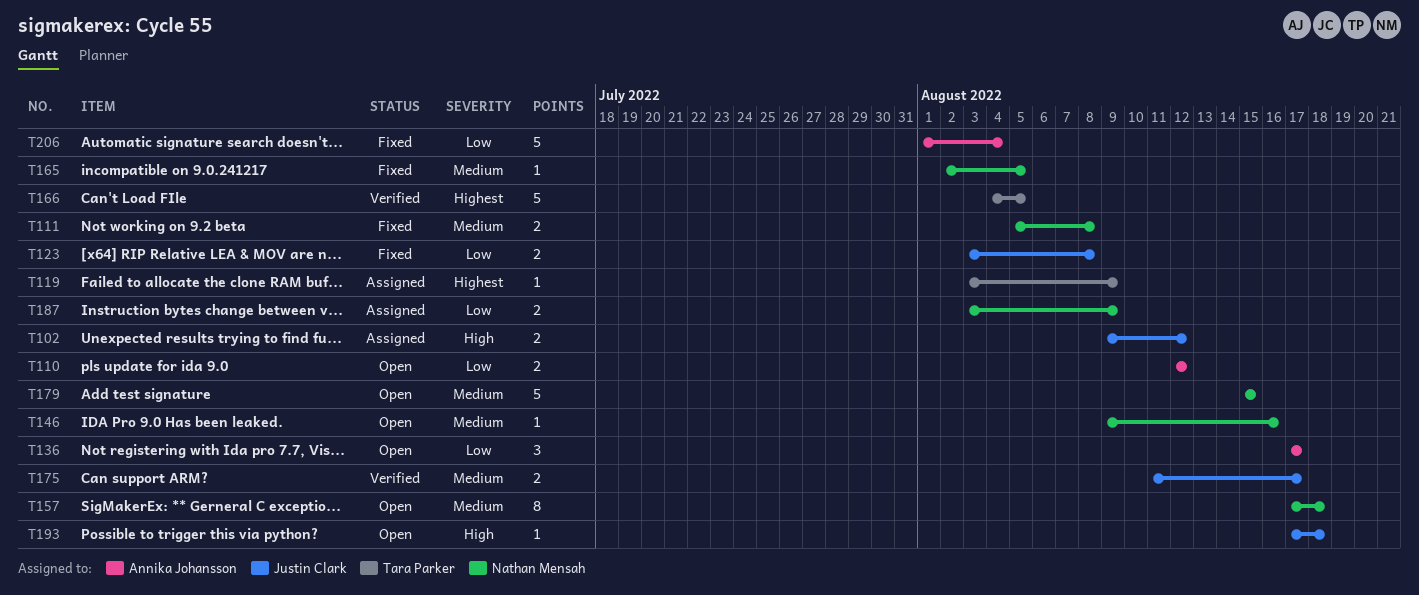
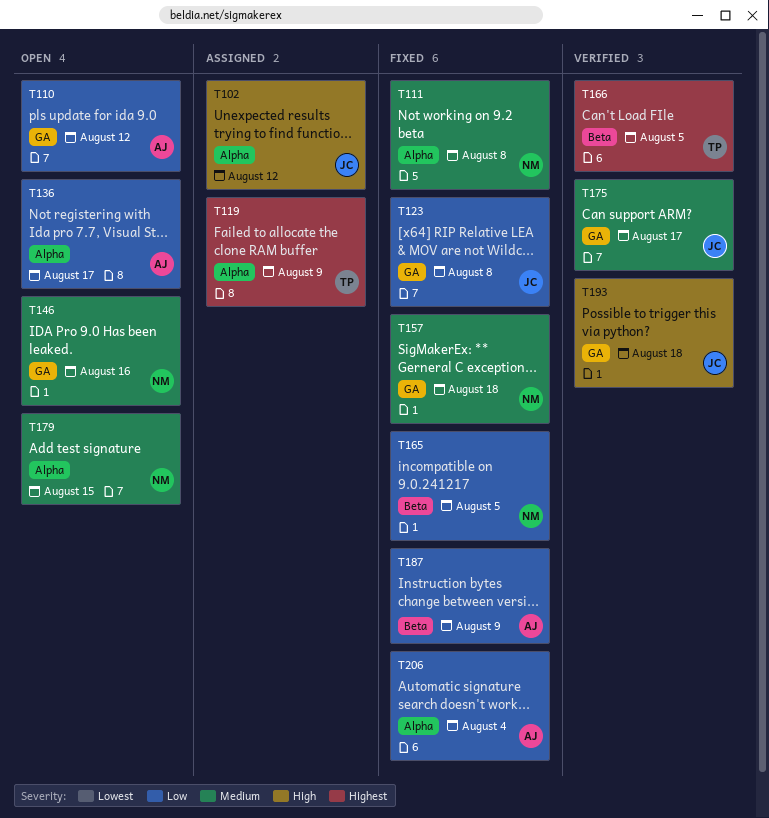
T157, status: Open -> Fixed
T165, priority: Medium -> Low
T187, status: Assigned -> Fixed
T187, owner: Nathan Mensah -> Annika Johansson
T193, status: Open -> Verified

